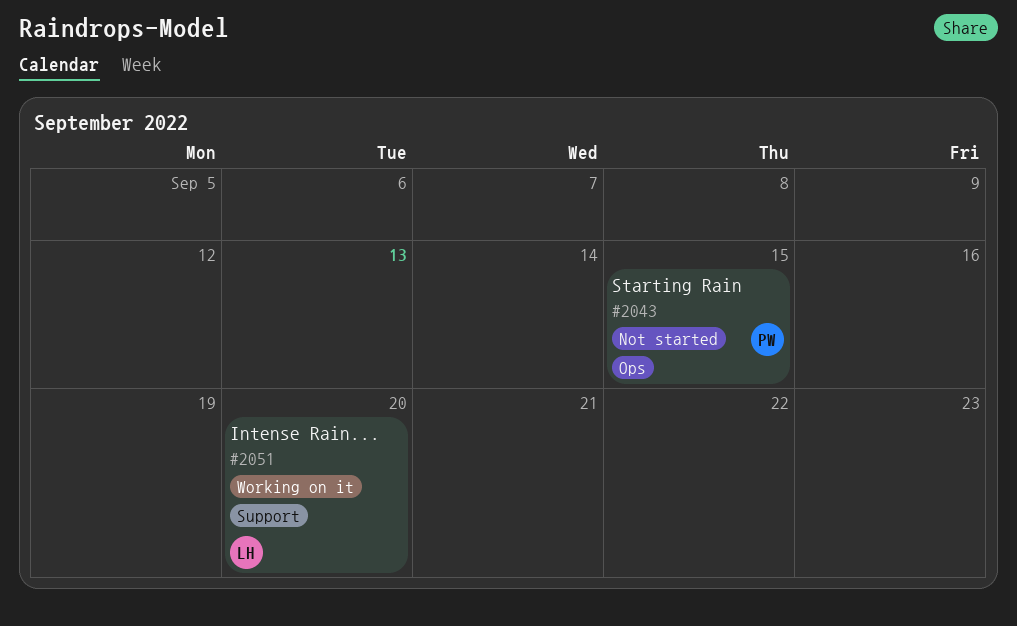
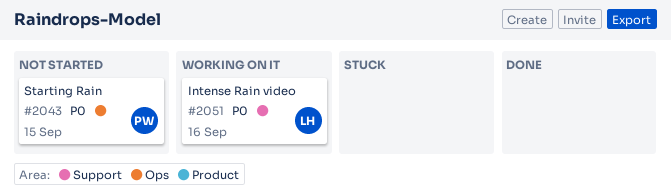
#2051, due: Sep 20 -> Sep 16

